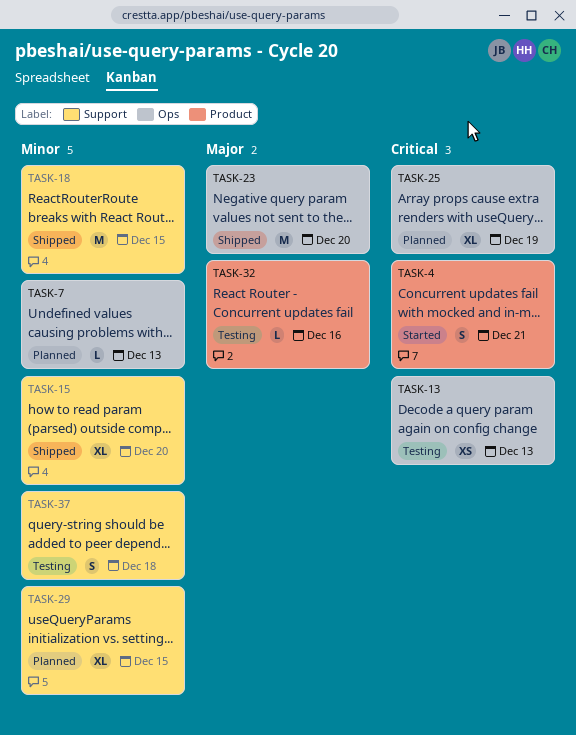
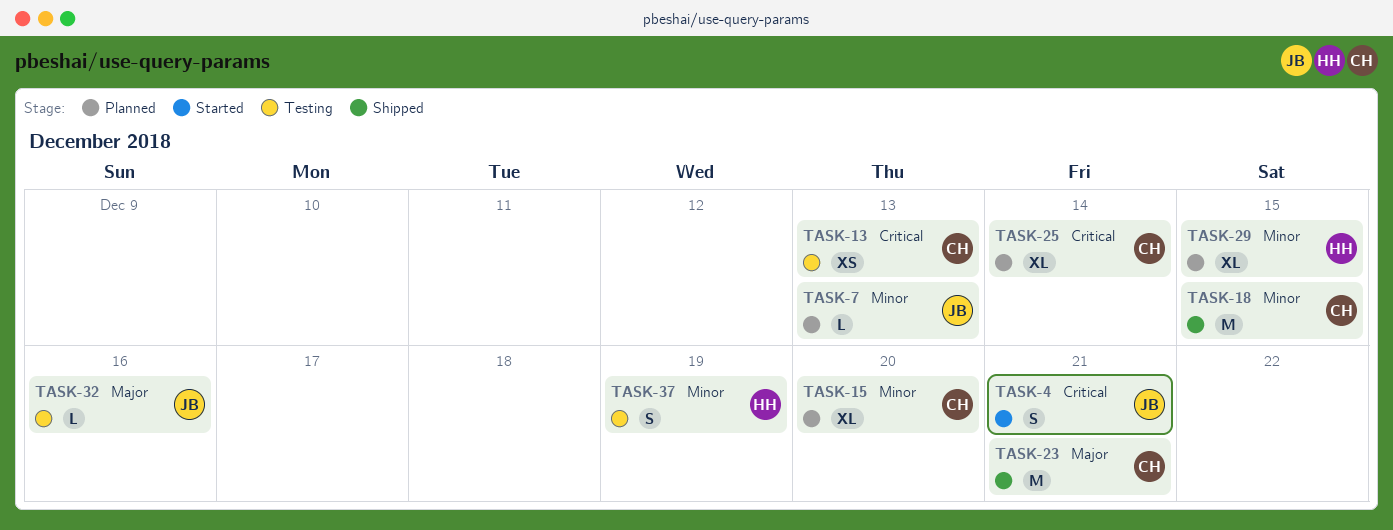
TASK-15, status: Shipped -> Planned
TASK-23, due: Dec 20 -> Dec 21
TASK-25, due: Dec 19 -> Dec 14
TASK-37, due: Dec 18 -> Dec 19

